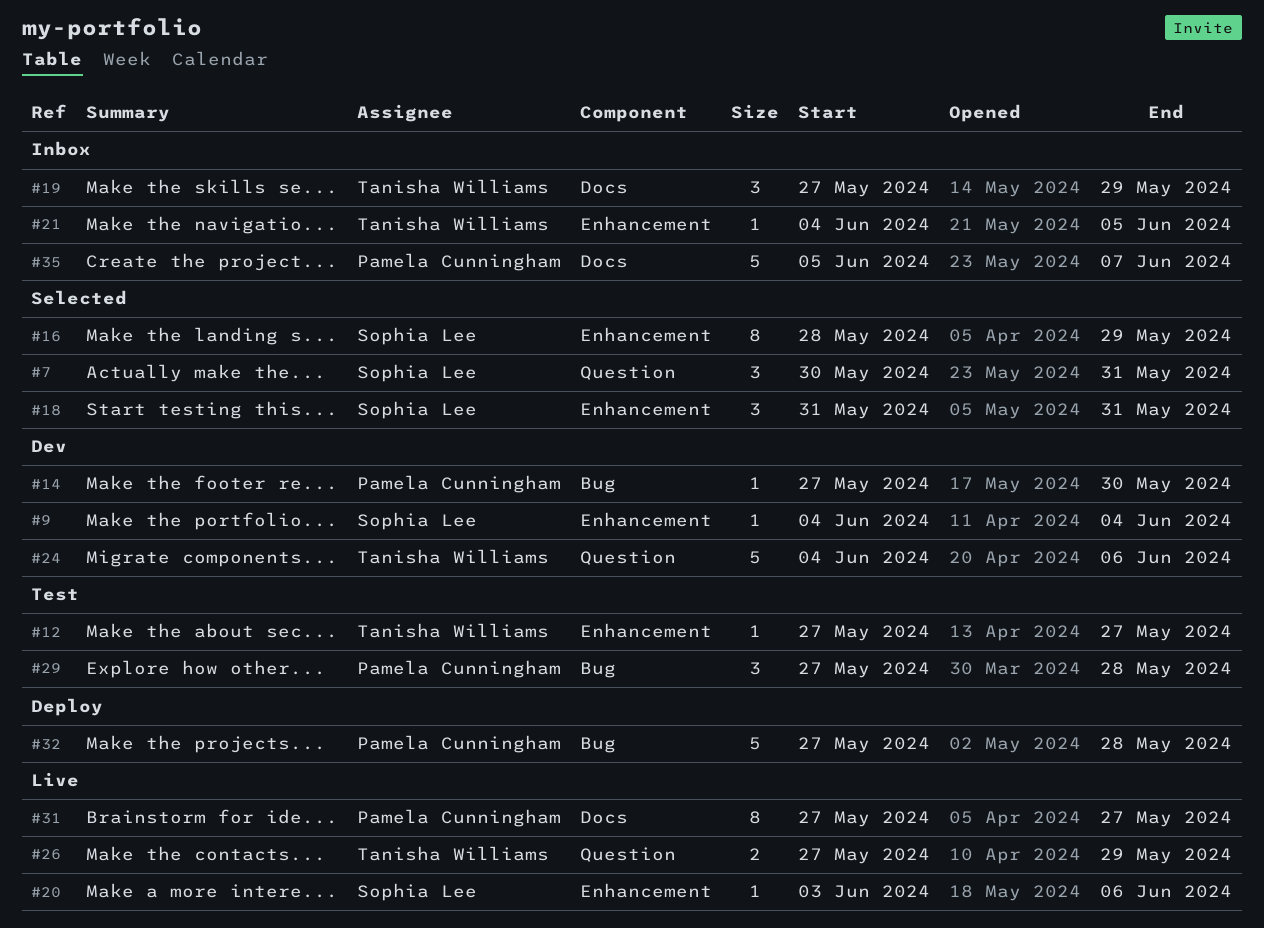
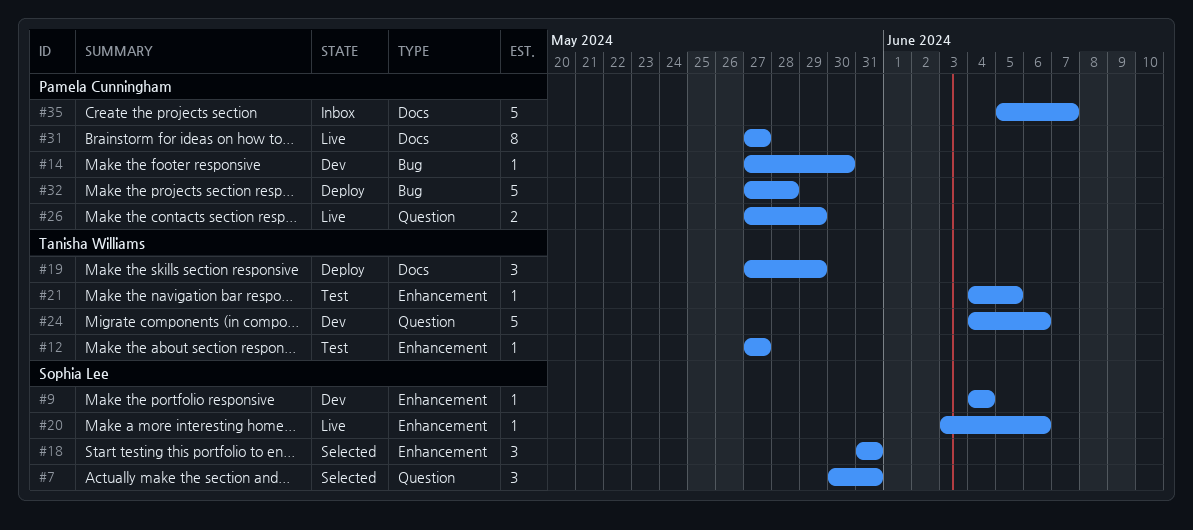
#16: present -> none
#19, status: Inbox -> Deploy
#21, status: Inbox -> Test
#26, owner: Tanisha Williams -> Pamela Cunningham
#29: present -> none

